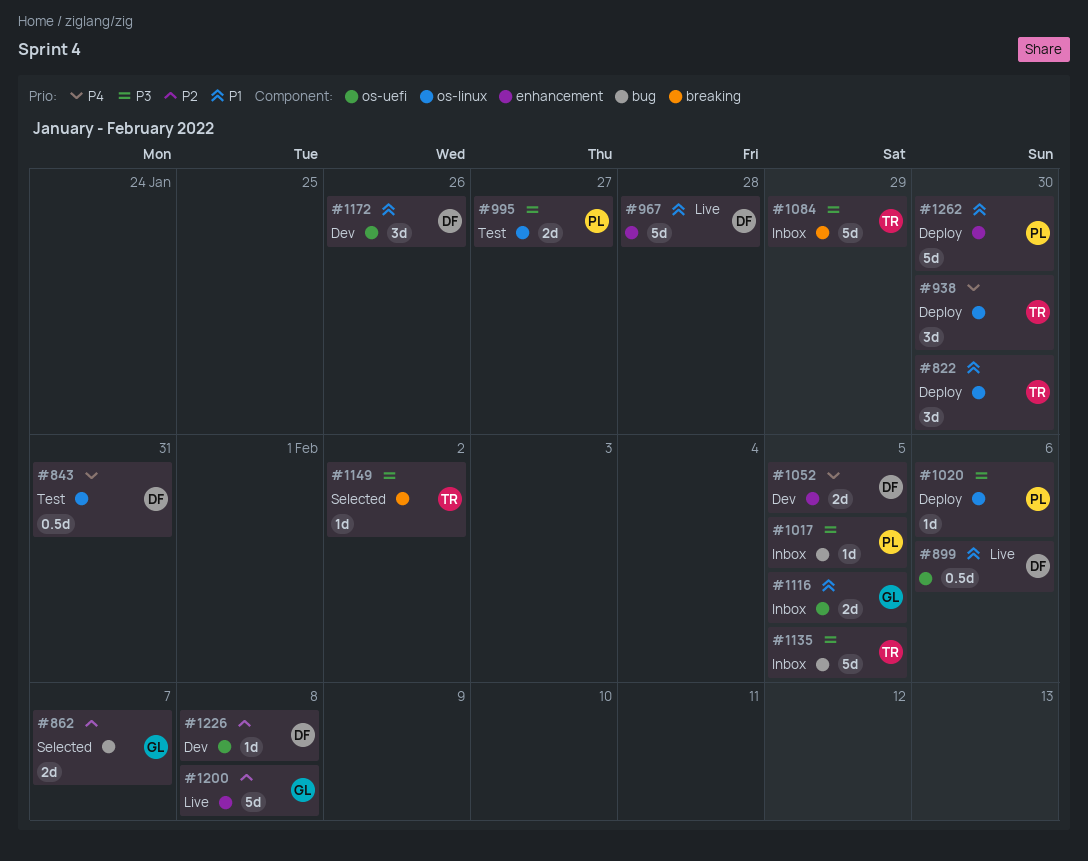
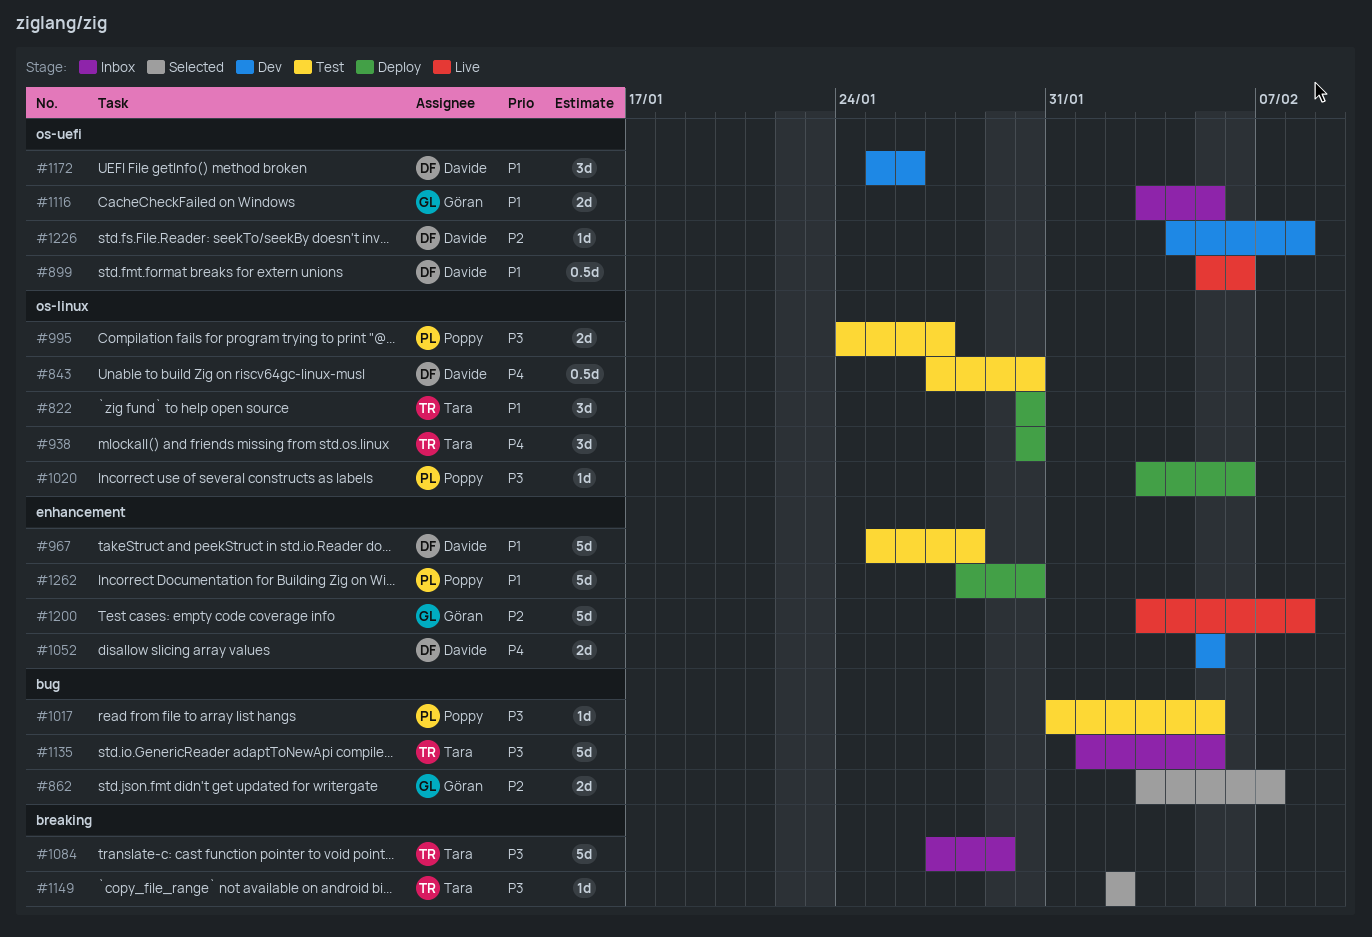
#843, due: Jan 31 -> Jan 30
#967, status: Live -> Test
#1017, status: Inbox -> Test

